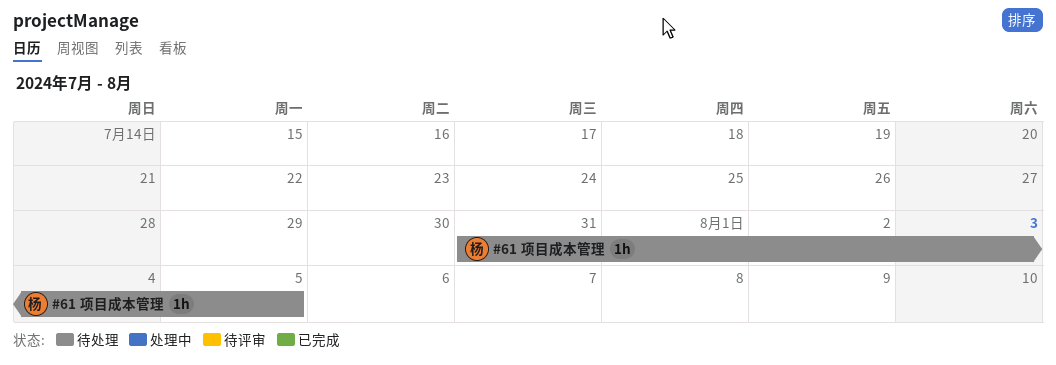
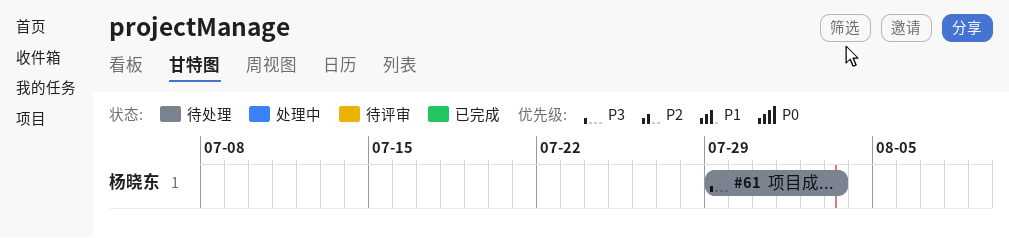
#61, start: Jul 31 -> Jul 29
#61, due: Aug 5 -> Aug 3

